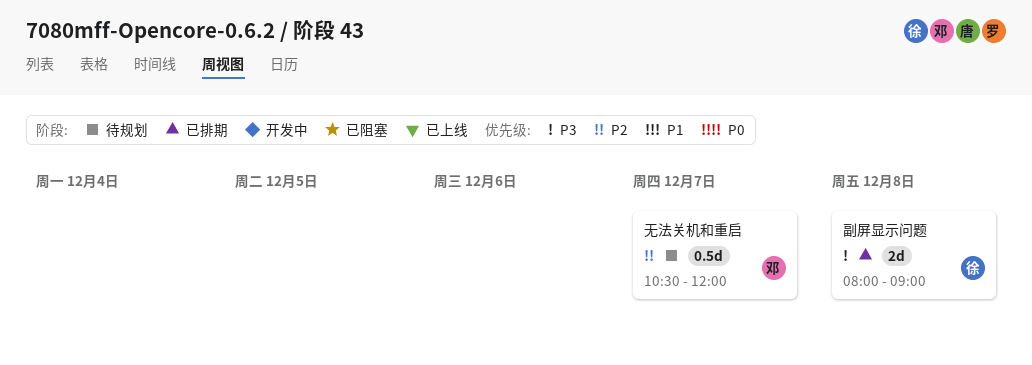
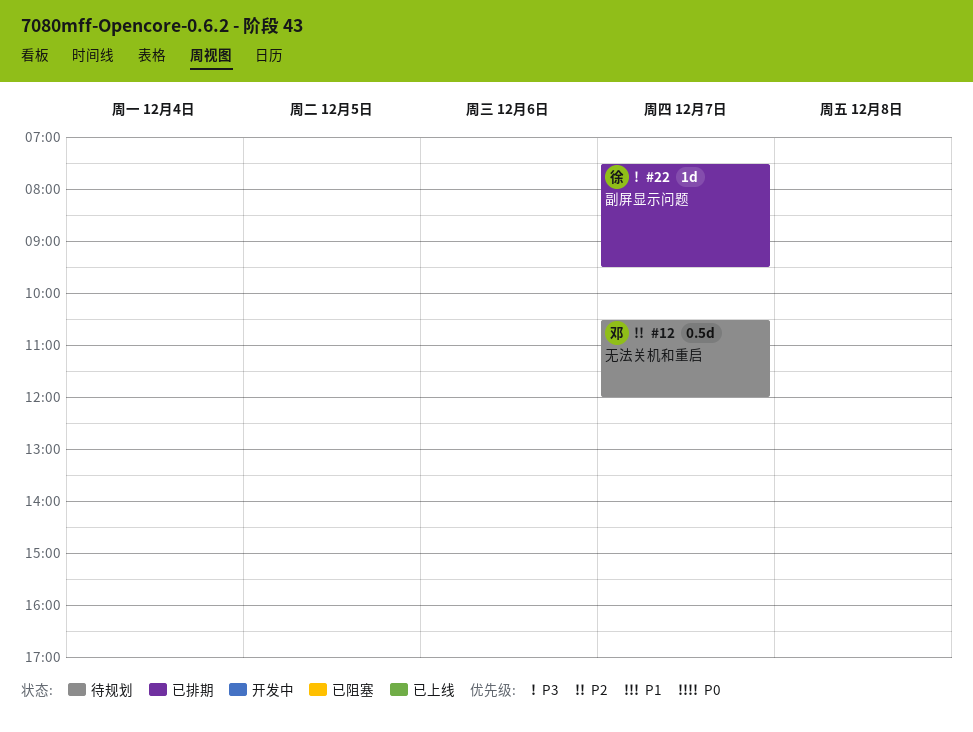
副屏显示问题, estimate: 2d -> 1d
副屏显示问题, day: Dec 8 -> Dec 7
副屏显示问题, begins: 08:00 -> 07:30
副屏显示问题, ends: 09:00 -> 09:30

